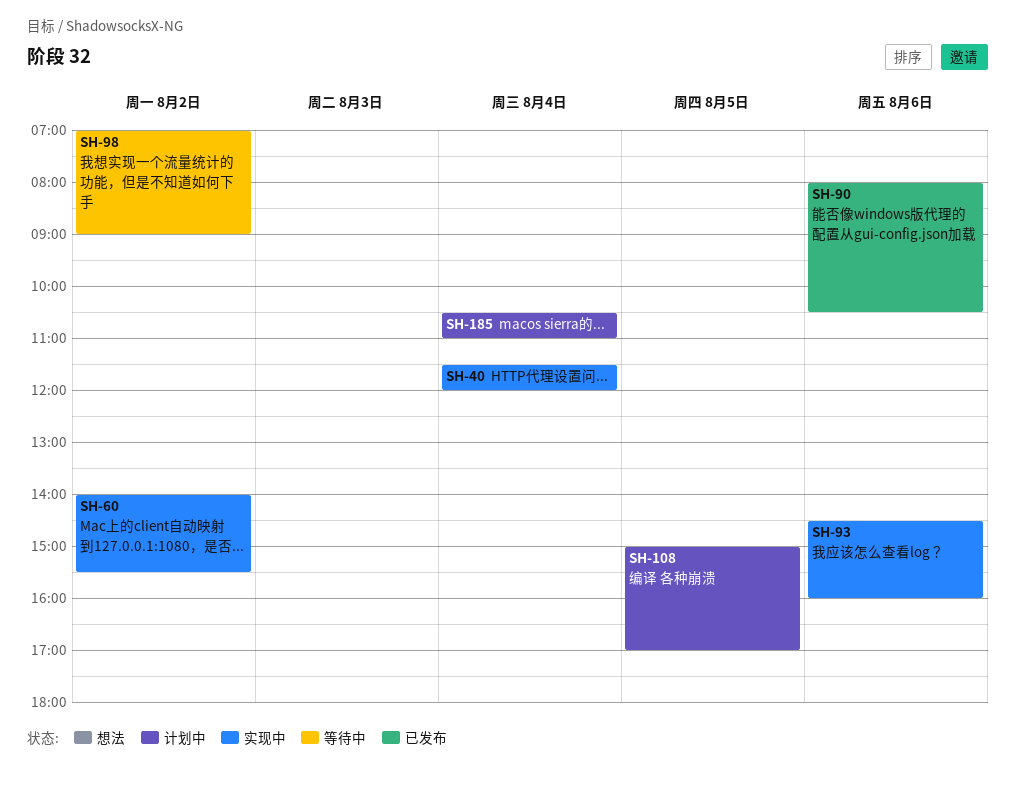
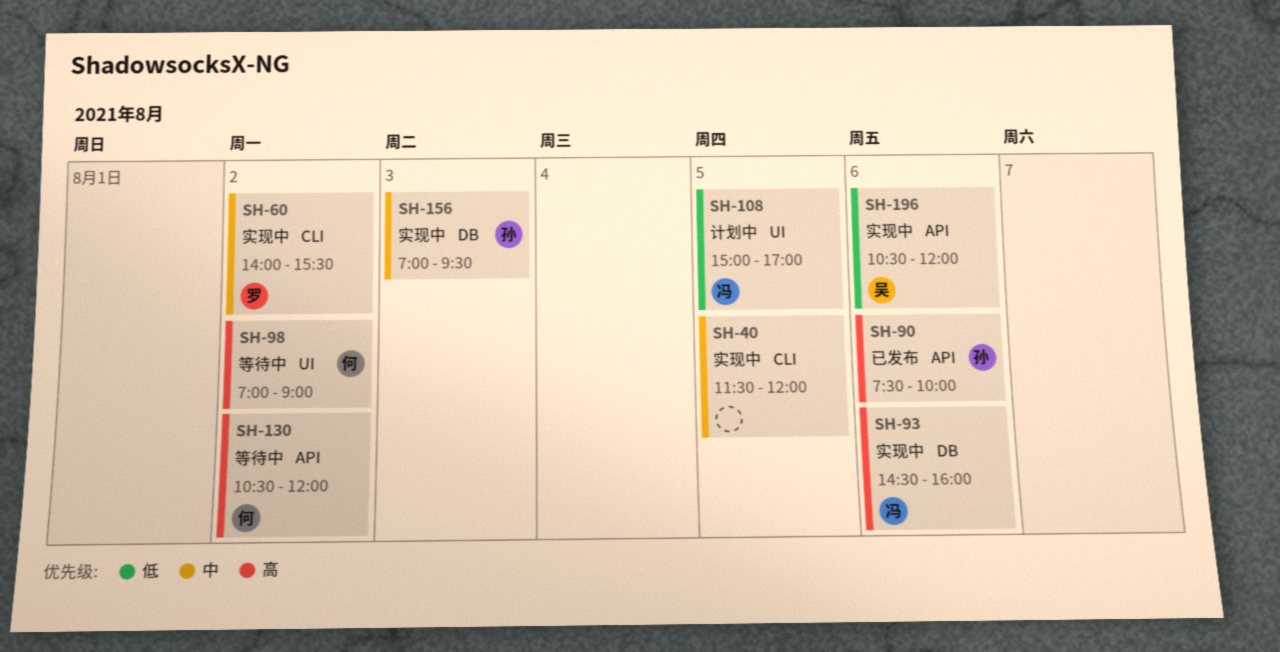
SH-40, day: Aug 4 -> Aug 5
SH-90, begins: 08:00 -> 07:30
SH-90, ends: 10:30 -> 10:00
SH-130: none -> present
SH-156: none -> present
SH-185: present -> none
SH-196: none -> present

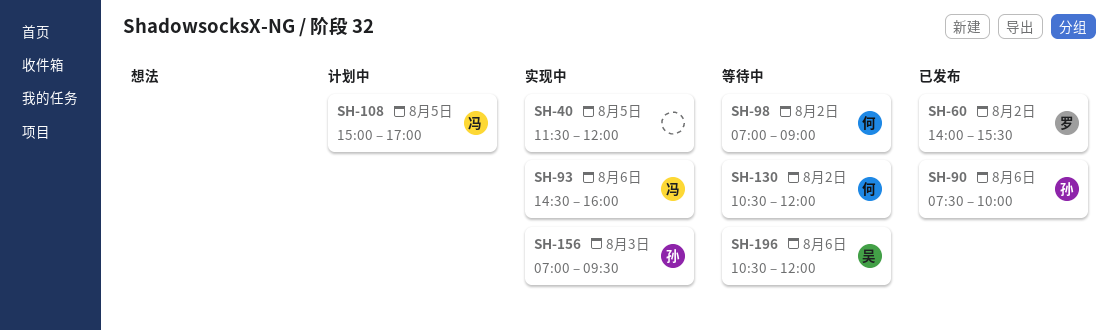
SH-60, status: 实现中 -> 已发布
SH-196, status: 实现中 -> 等待中

